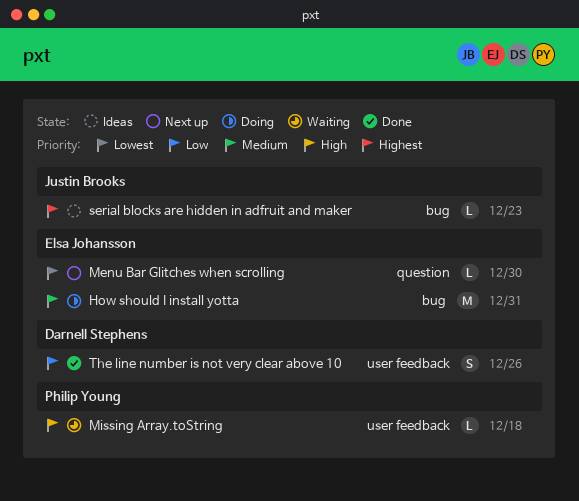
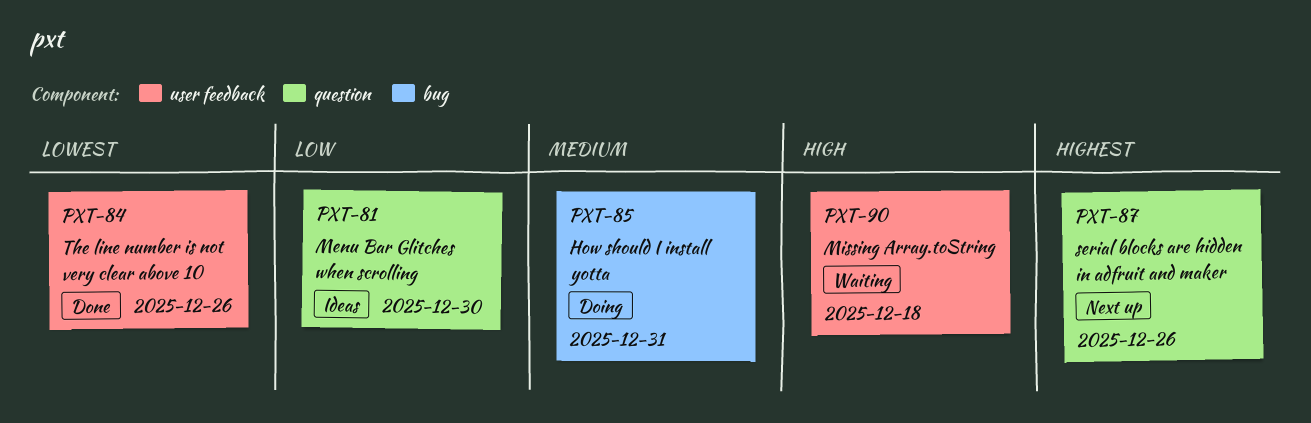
Menu Bar Glitches when scrolling, status: Next up -> Ideas
Menu Bar Glitches when scrolling, priority: Lowest -> Low
serial blocks are hidden in adfruit and maker, status: Ideas -> Next up
serial blocks are hidden in adfruit and maker, label: bug -> question
serial blocks are hidden in adfruit and maker, due: Dec 23 -> Dec 26
The line number is not very clear above 10, priority: Low -> Lowest

